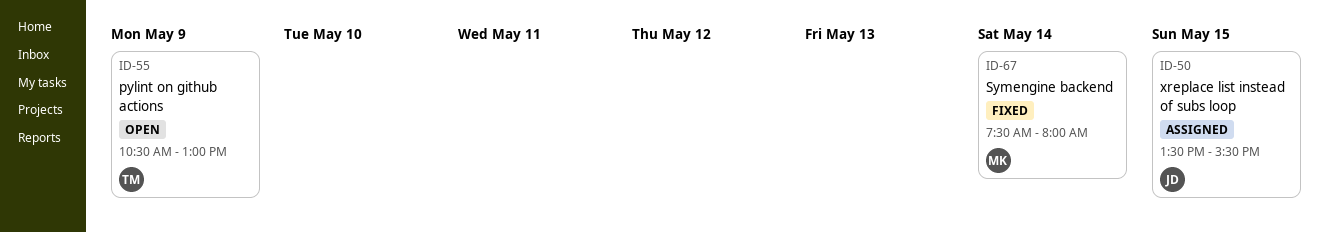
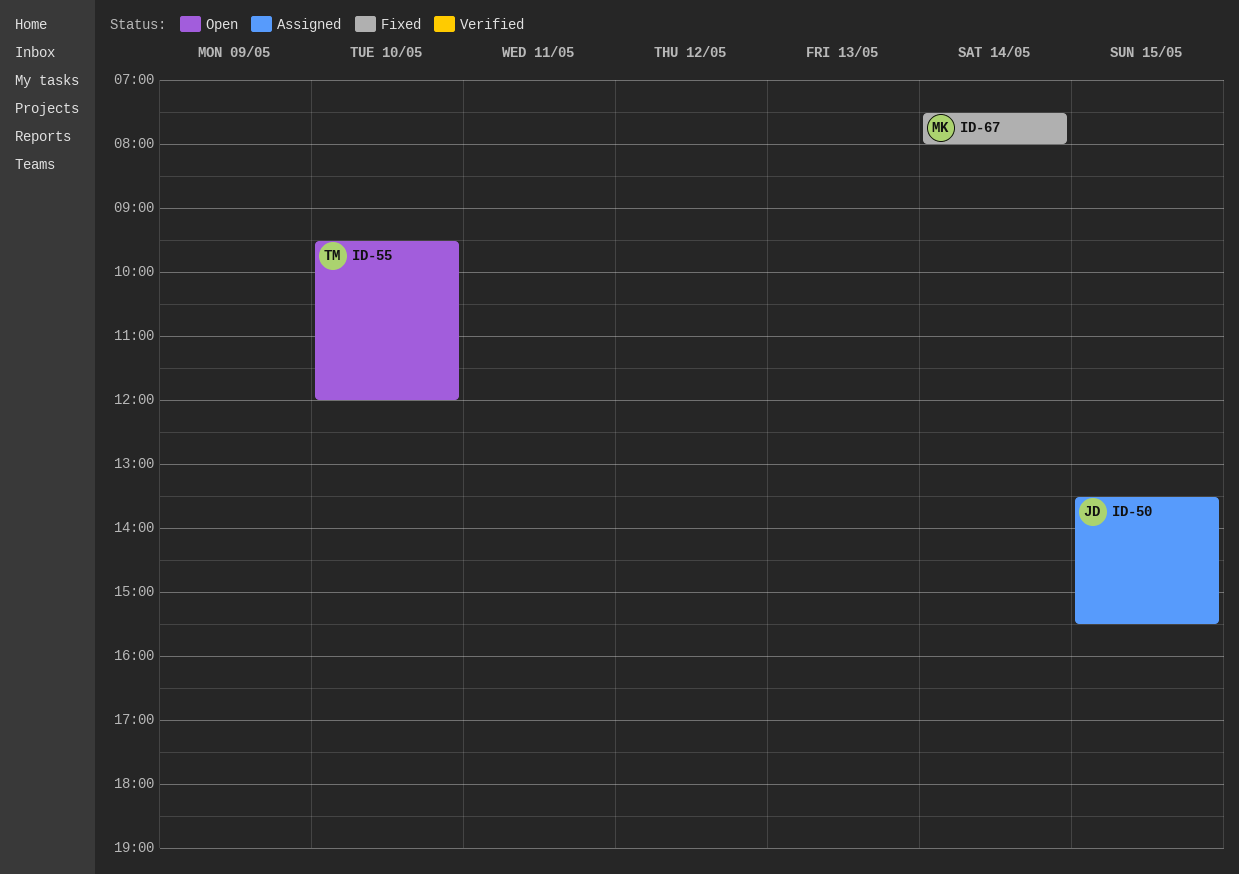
ID-55, day: May 9 -> May 10
ID-55, begins: 10:30 -> 09:30
ID-55, ends: 13:00 -> 12:00

